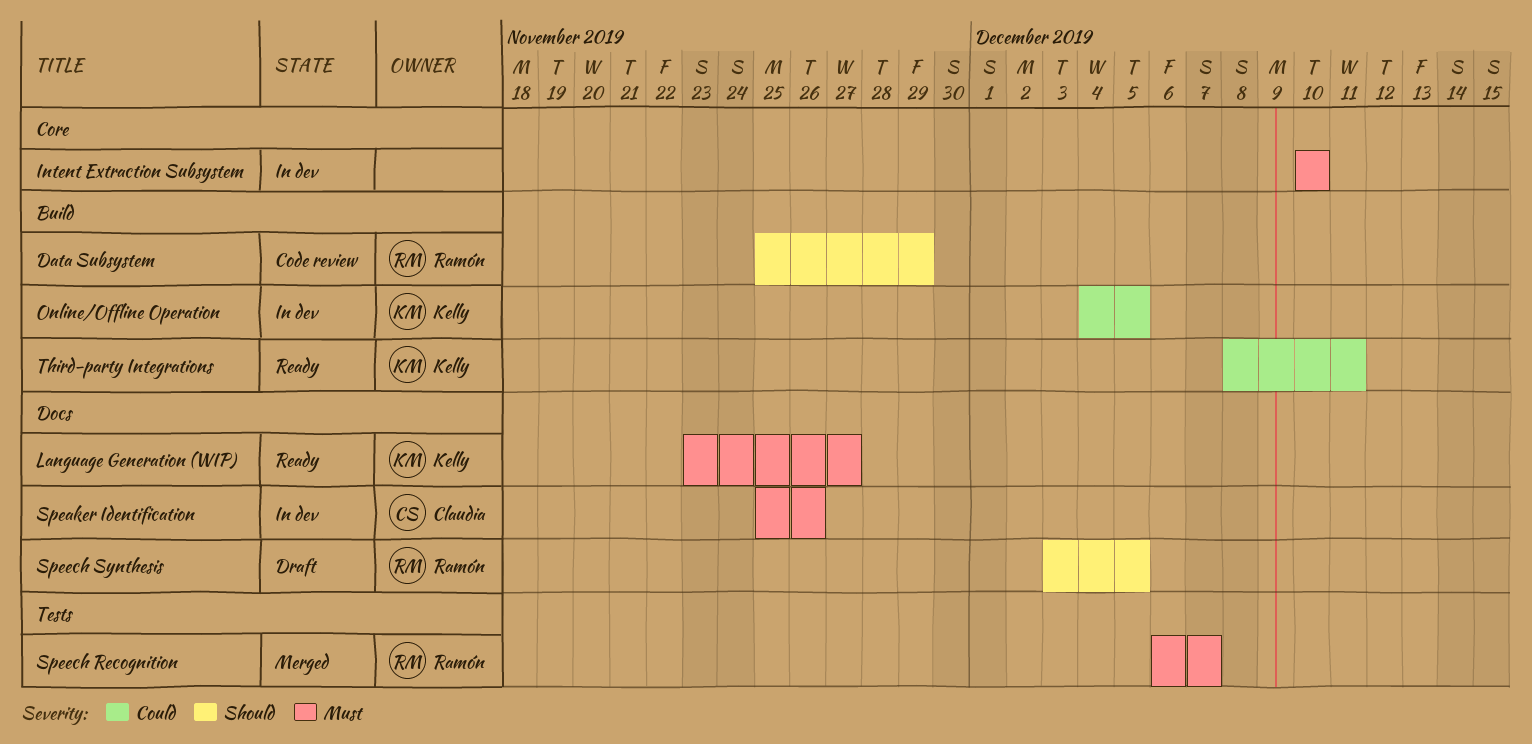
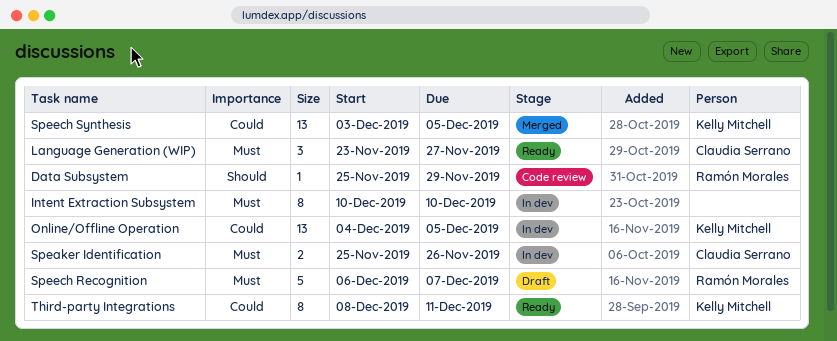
Language Generation (WIP), owner: Kelly Mitchell -> Claudia Serrano
Speech Recognition, status: Merged -> Draft
Speech Synthesis, status: Draft -> Merged
Speech Synthesis, owner: Ramón Morales -> Kelly Mitchell
Speech Synthesis, priority: Should -> Could

